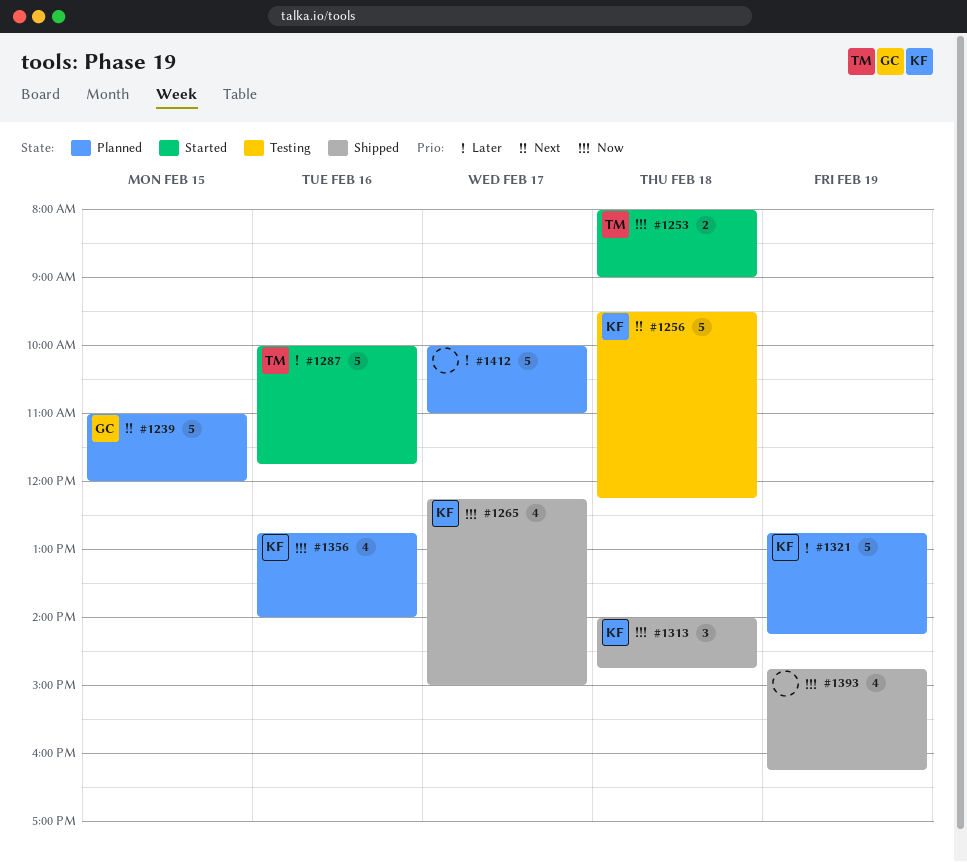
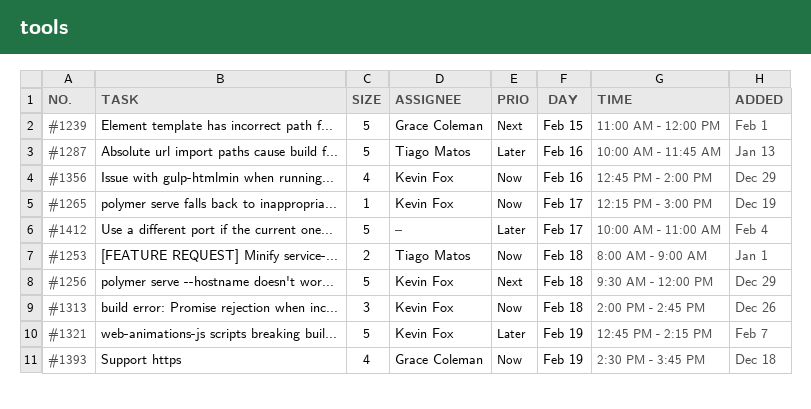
#1256, ends: 12:15 -> 12:00
#1265, estimate: 4 -> 1
#1393, owner: none -> Grace Coleman
#1393, begins: 14:45 -> 14:30
#1393, ends: 16:15 -> 15:45

